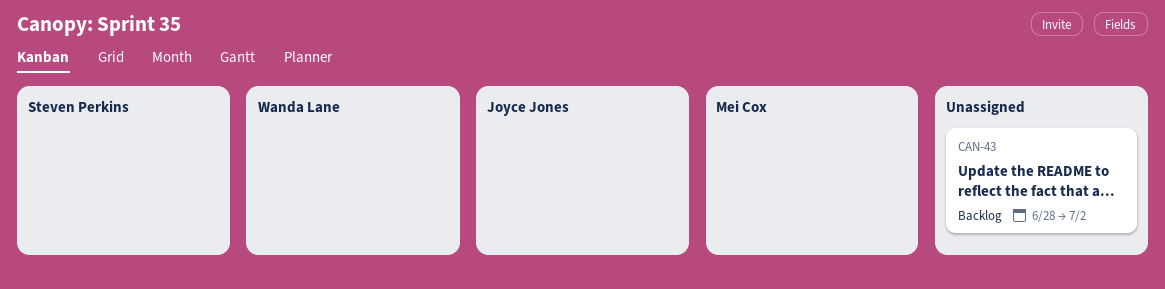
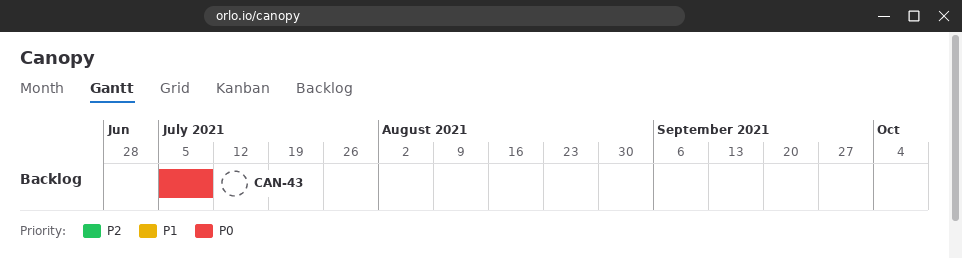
CAN-43, start: Jun 28 -> Jul 5
CAN-43, due: Jul 2 -> Jul 9

